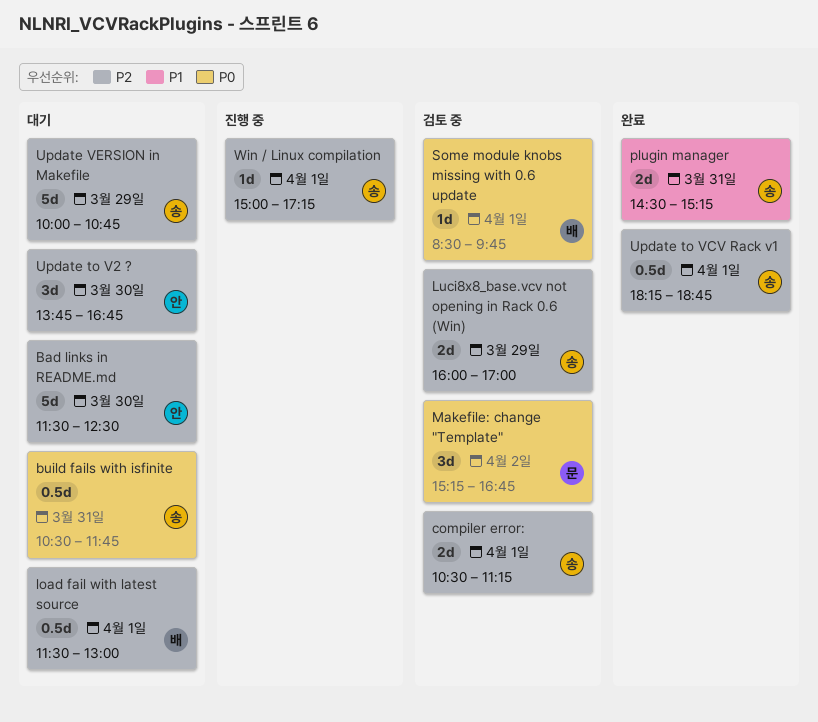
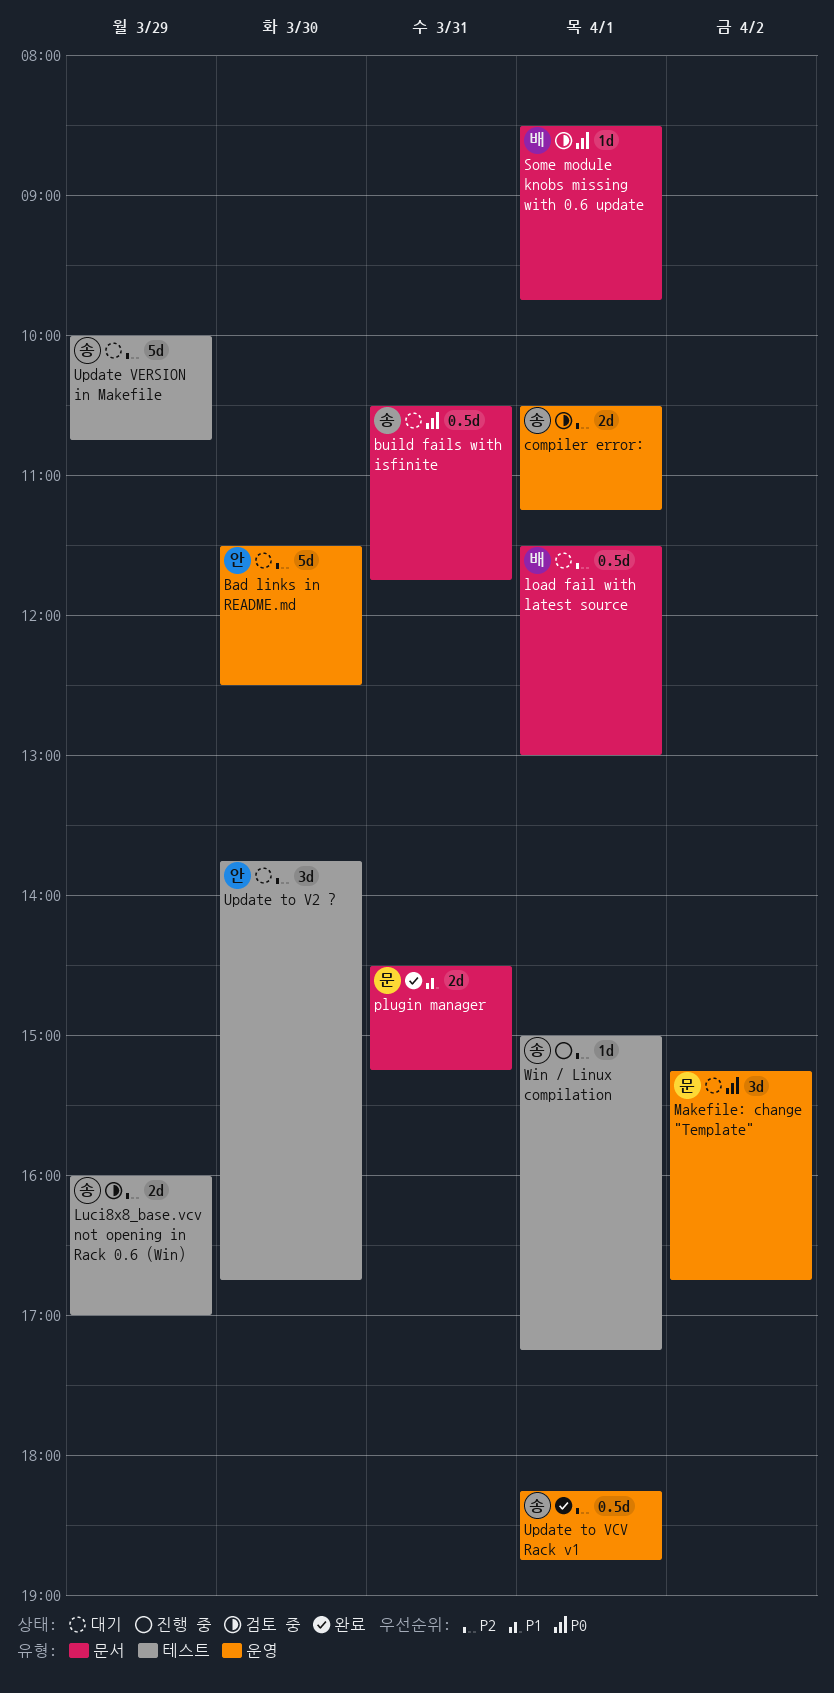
Makefile: change "Template", status: 검토 중 -> 대기
plugin manager, owner: 송 -> 문

